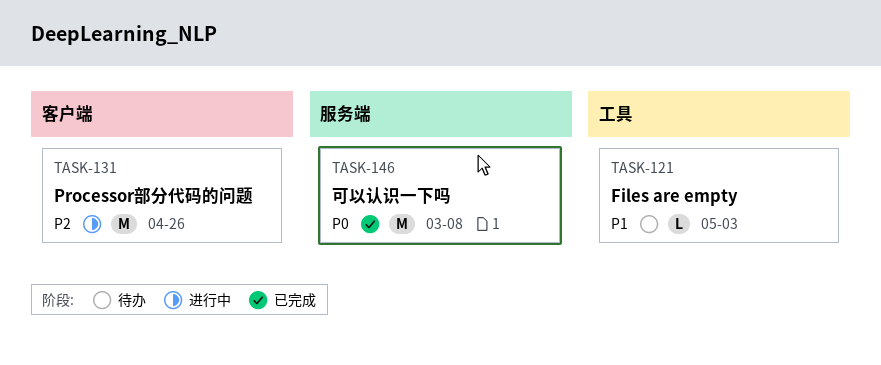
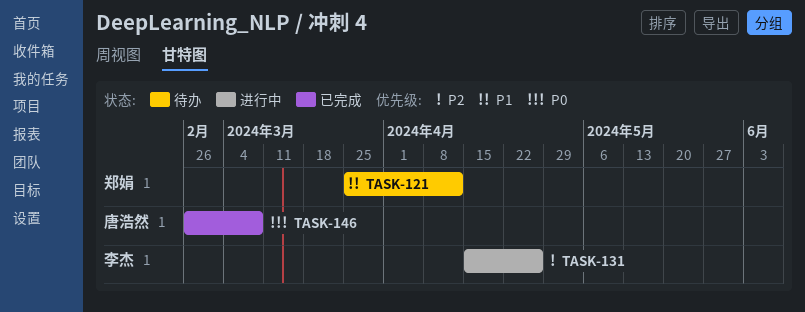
TASK-121, due: May 3 -> Apr 12

